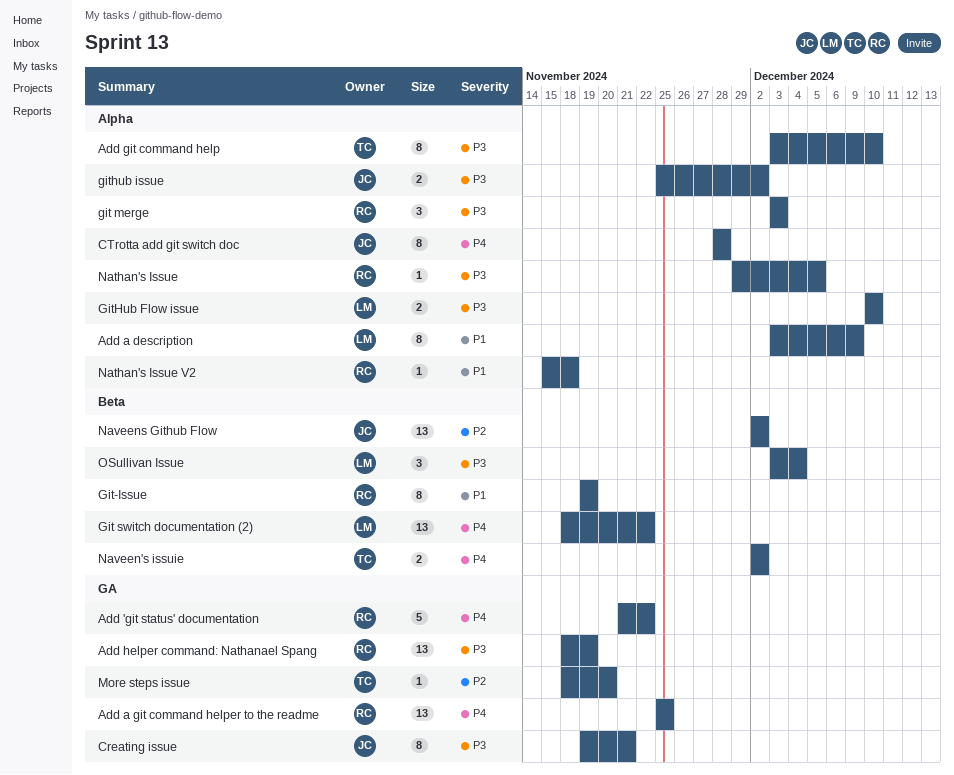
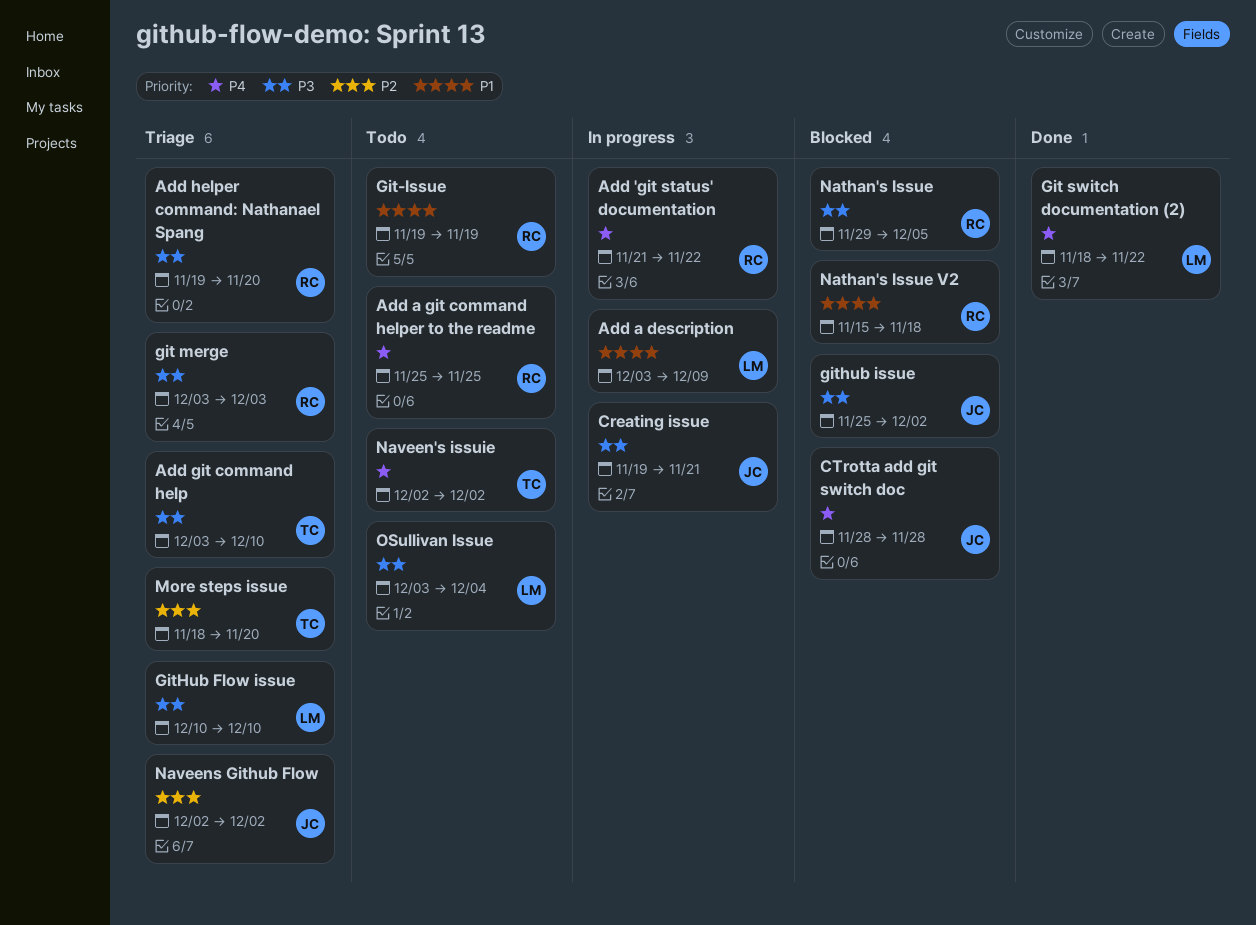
Add helper command: Nathanael Spang, start: Nov 18 -> Nov 19
Add helper command: Nathanael Spang, due: Nov 19 -> Nov 20

